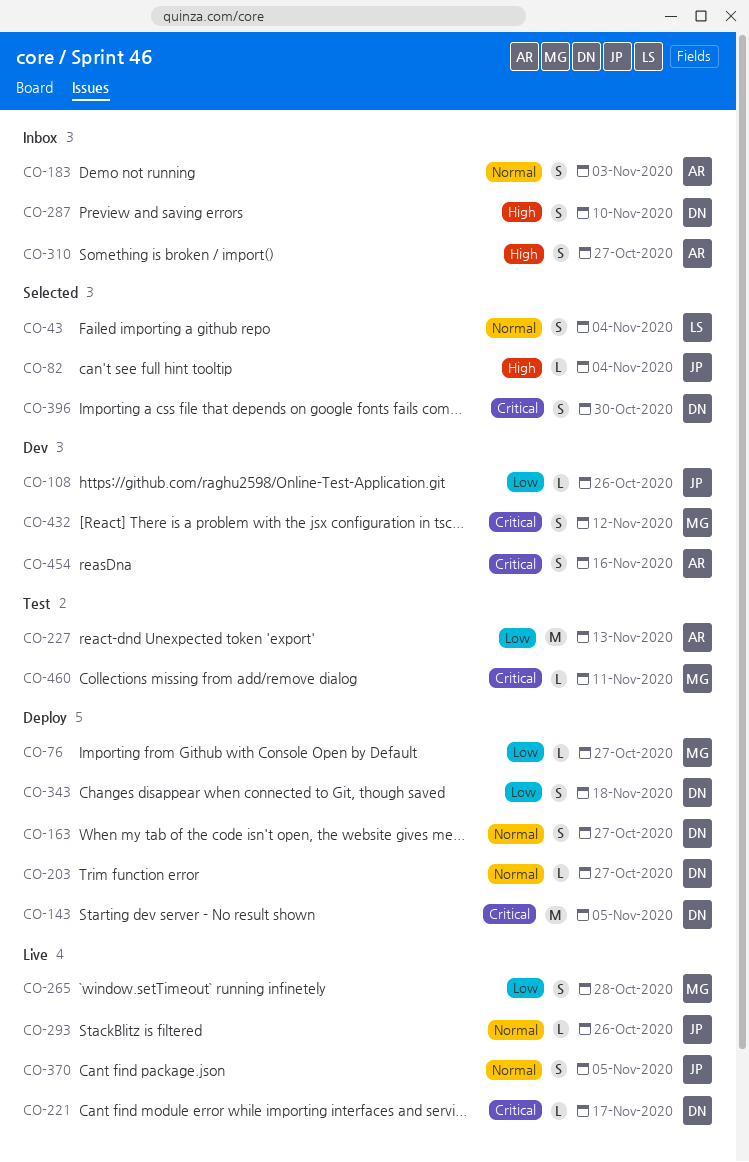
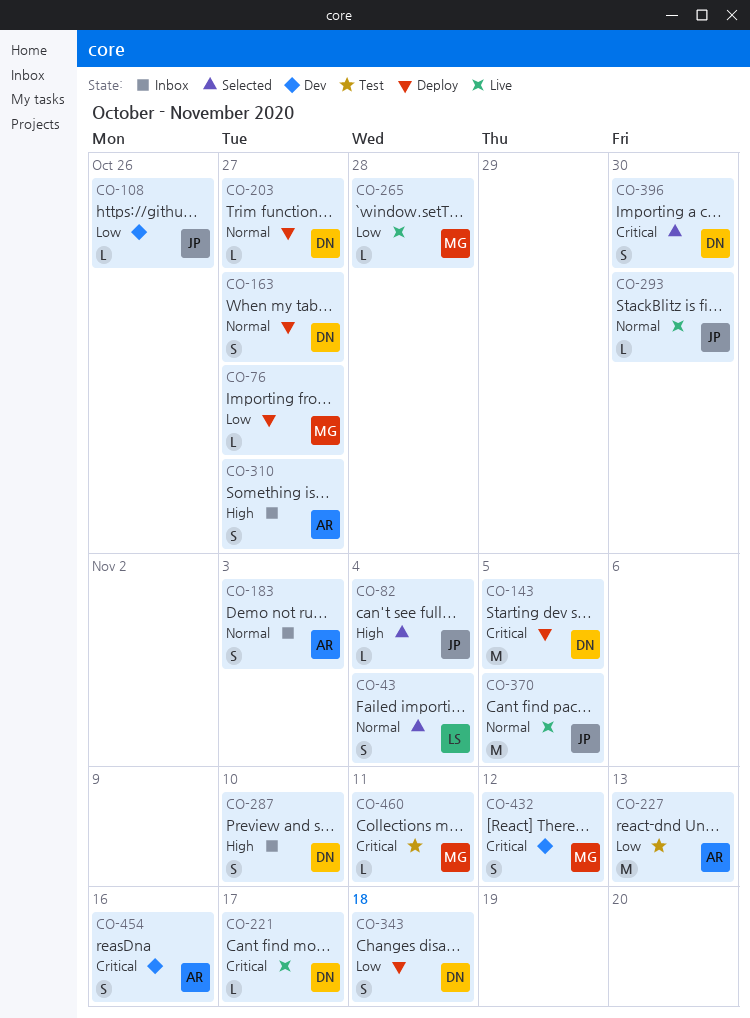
CO-265, estimate: S -> L
CO-293, due: Oct 26 -> Oct 30
CO-370, estimate: S -> M

